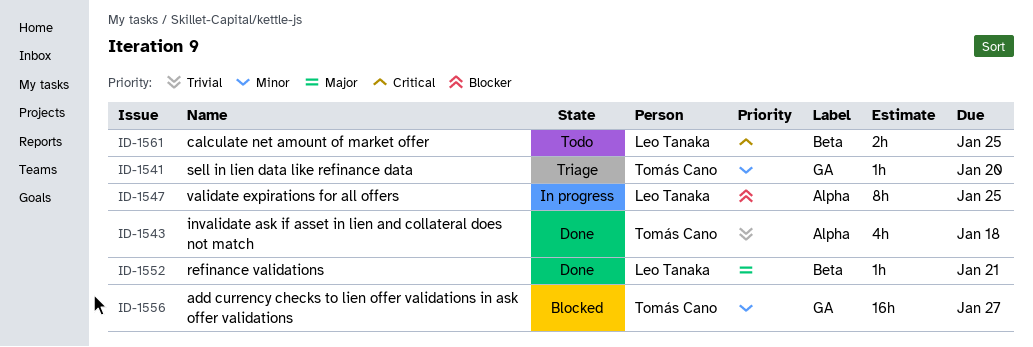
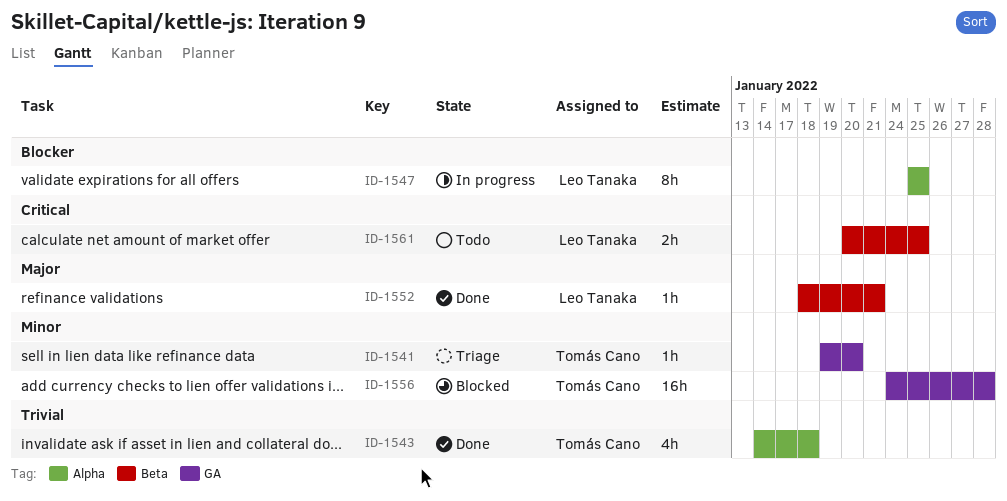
ID-1556, due: Jan 27 -> Jan 28

